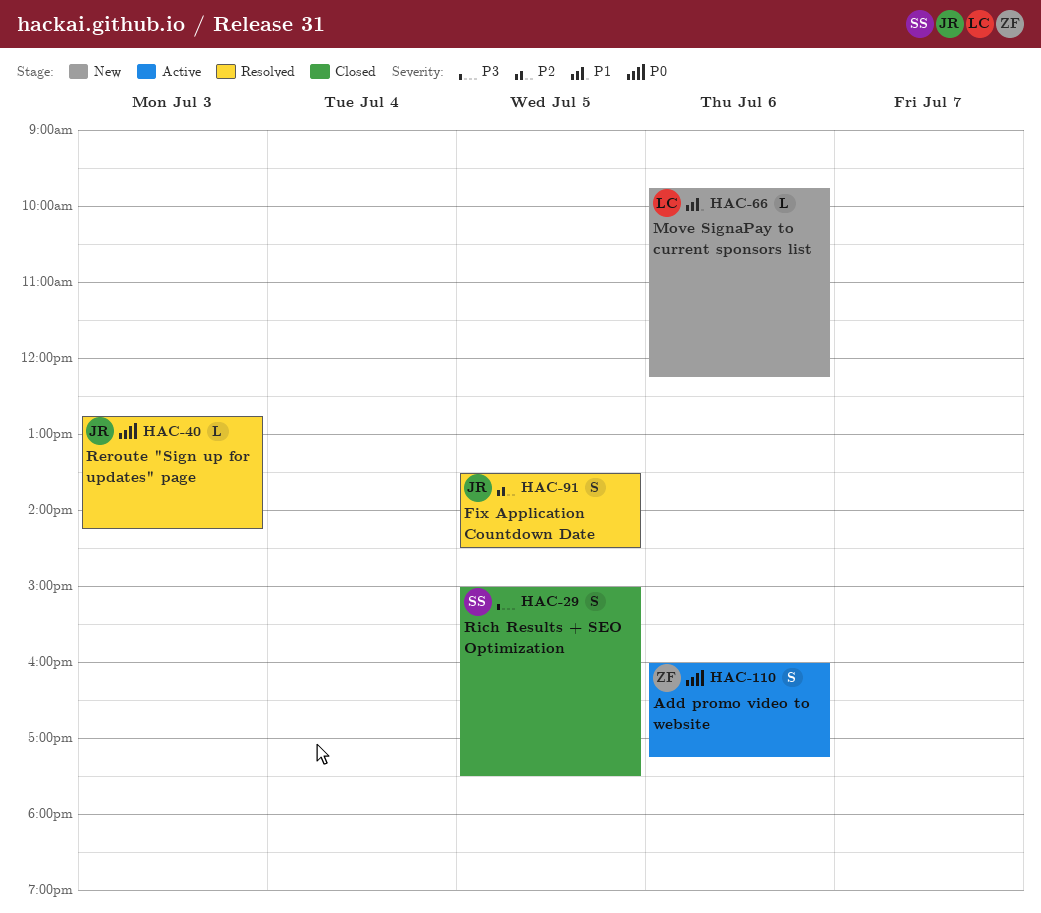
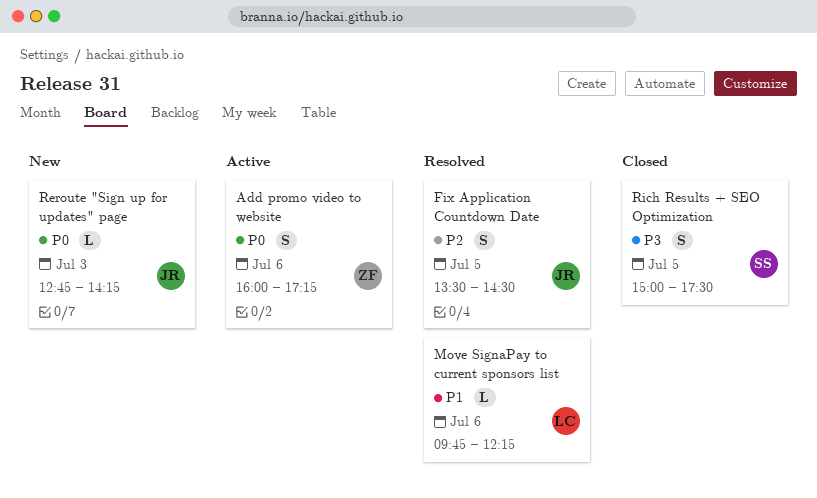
Move SignaPay to current sponsors list, status: New -> Resolved
Reroute "Sign up for updates" page, status: Resolved -> New

